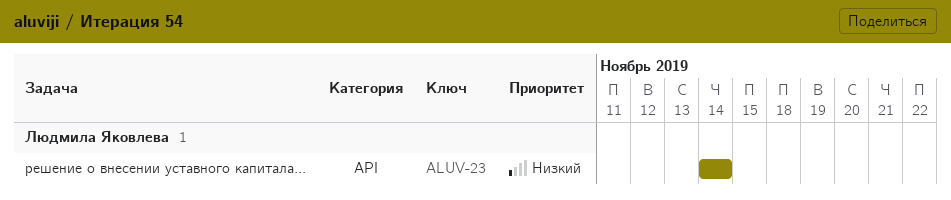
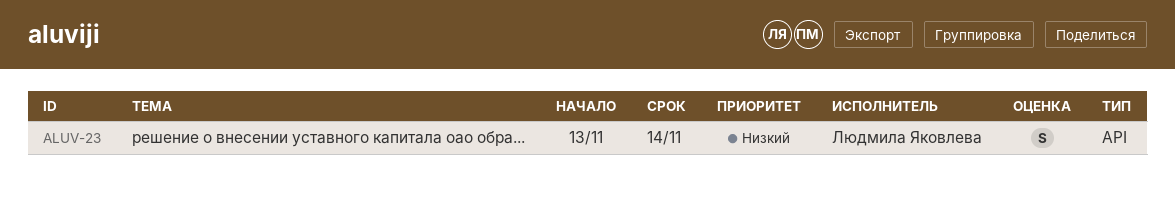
ALUV-23, start: Nov 14 -> Nov 13

